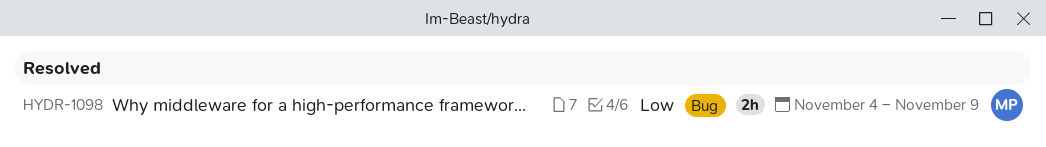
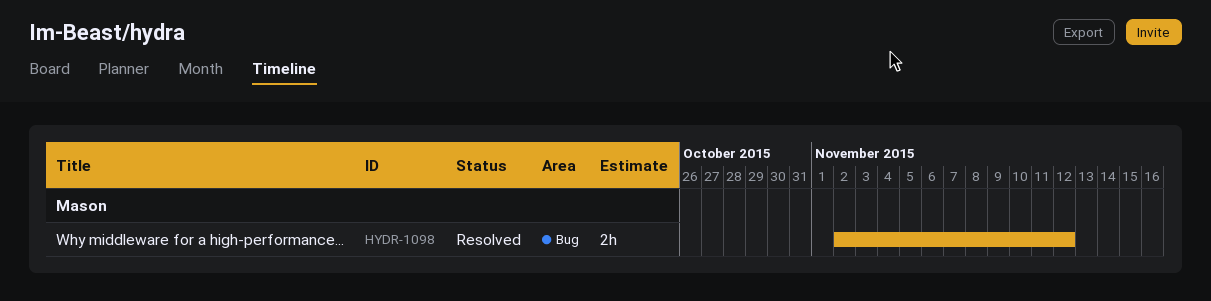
HYDR-1098, start: Nov 4 -> Nov 2
HYDR-1098, due: Nov 9 -> Nov 12

